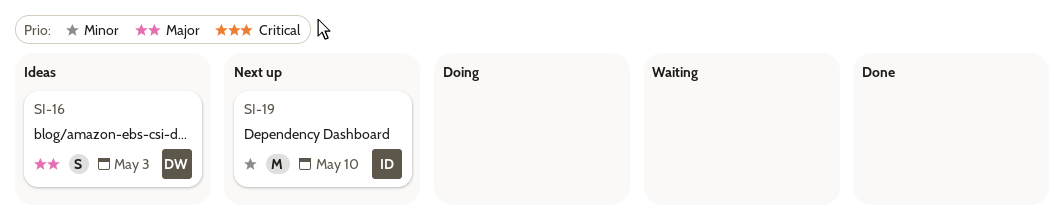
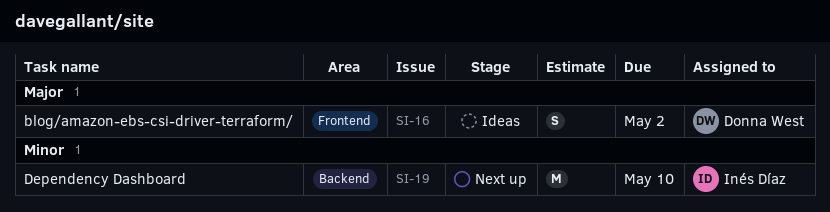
SI-16, due: May 3 -> May 2

